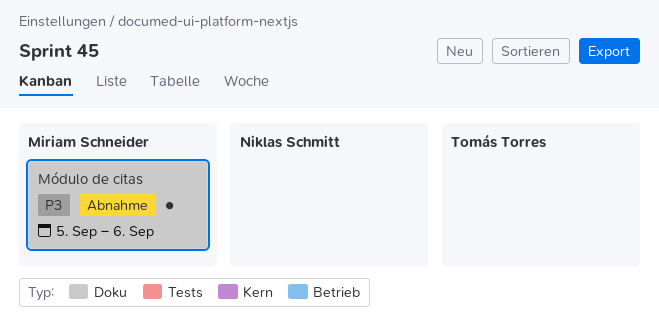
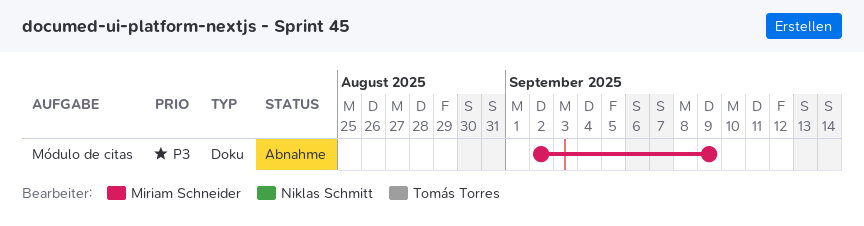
Módulo de citas, start: Sep 5 -> Sep 2
Módulo de citas, due: Sep 6 -> Sep 9

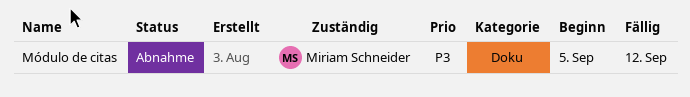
Módulo de citas, start: Sep 2 -> Sep 5
Módulo de citas, due: Sep 9 -> Sep 12

